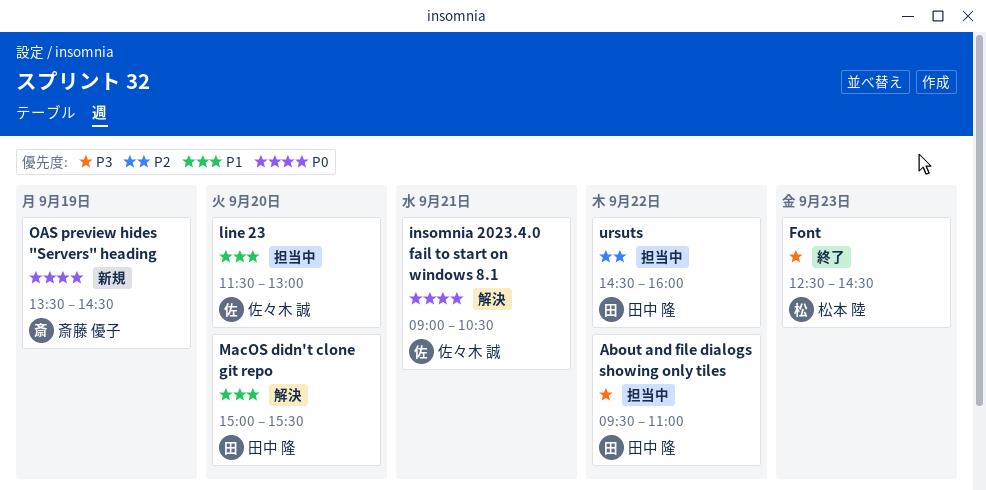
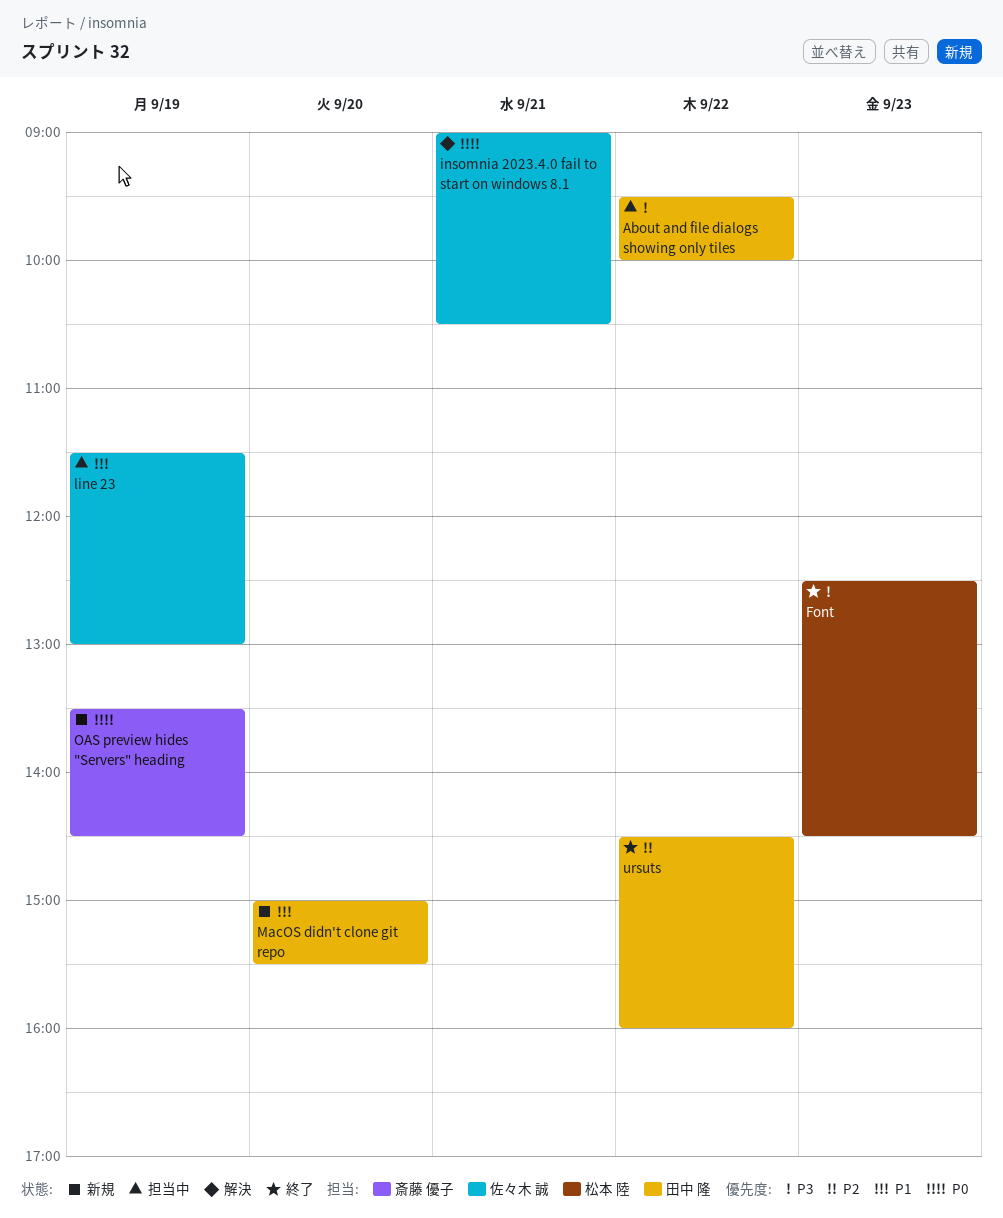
About and file dialogs showing only tiles, ends: 11:00 -> 10:00
line 23, day: Sep 20 -> Sep 19
MacOS didn't clone git repo, status: 解決 -> 新規
ursuts, status: 担当中 -> 終了

